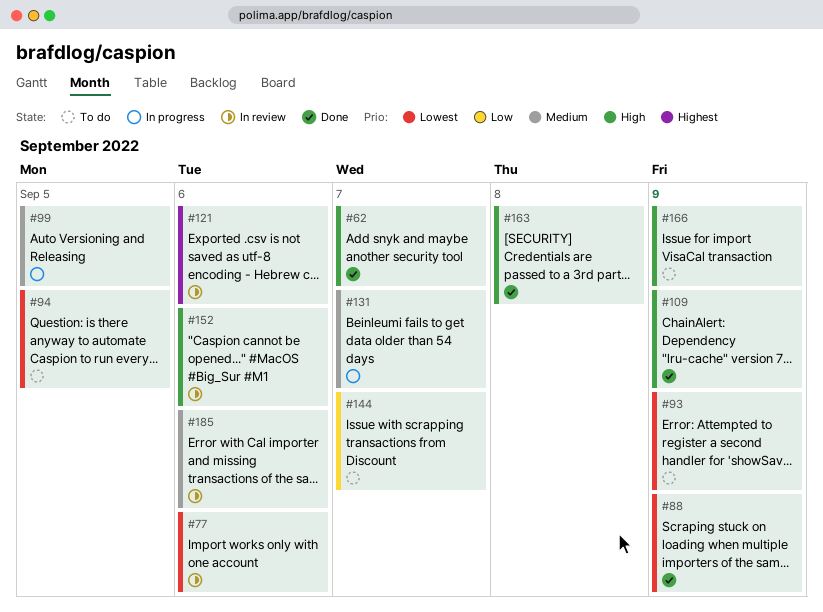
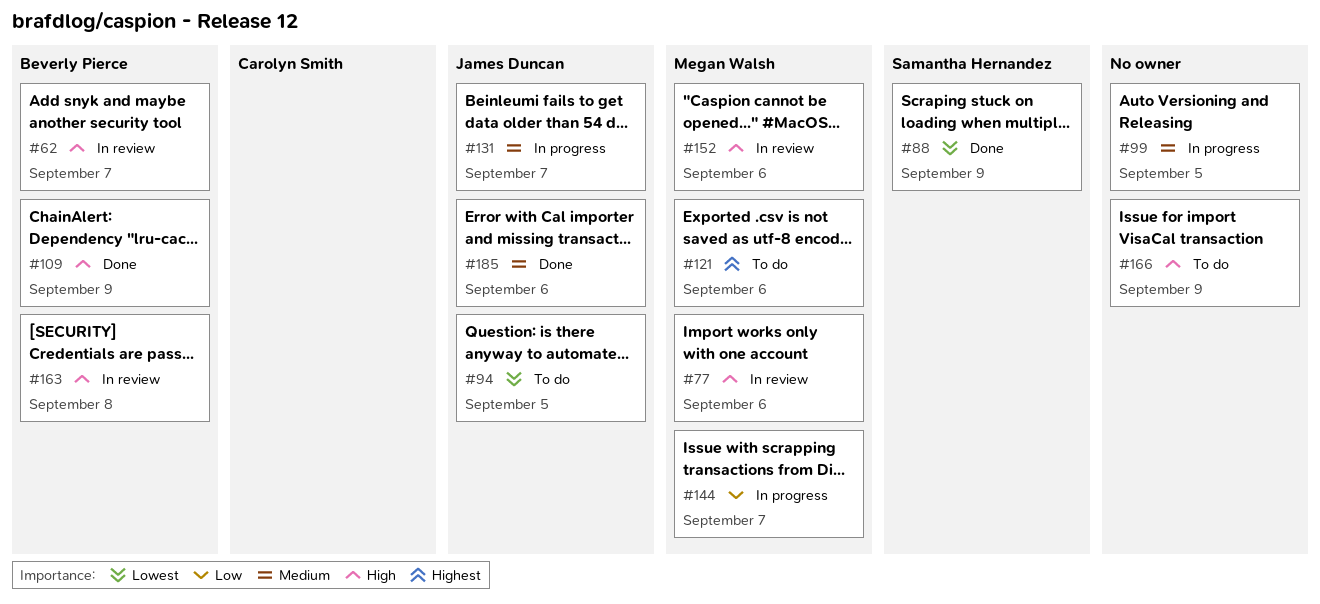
#62, status: Done -> In review
#77, priority: Lowest -> High
#93: present -> none
#121, status: In review -> To do
#144, status: To do -> In progress
#163, status: Done -> In review
#185, status: In review -> Done

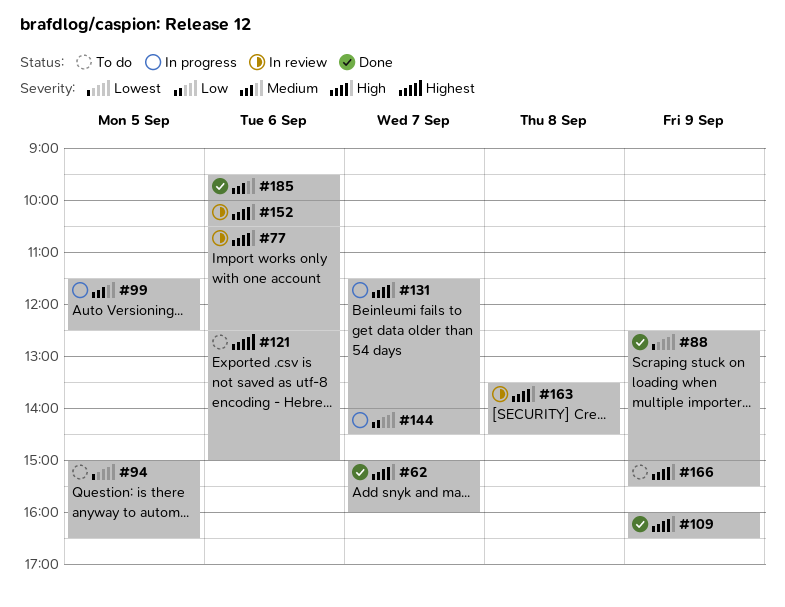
#62, status: In review -> Done
#131, priority: Medium -> High

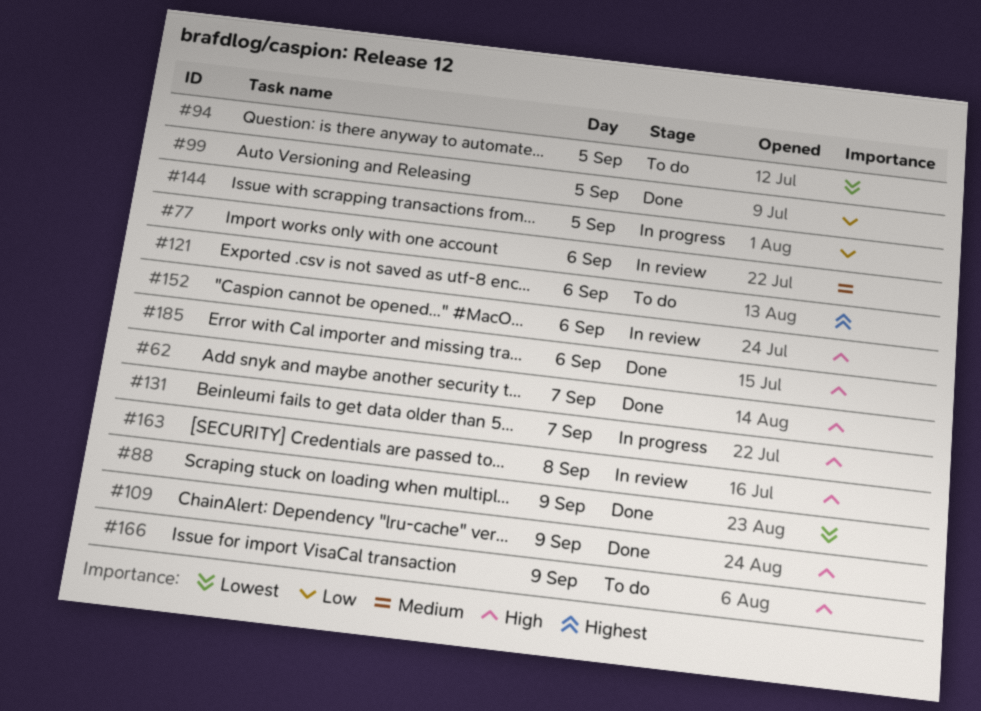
#77, priority: High -> Medium
#99, status: In progress -> Done
#99, priority: Medium -> Low
#144, day: Sep 7 -> Sep 5
#185, priority: Medium -> High

